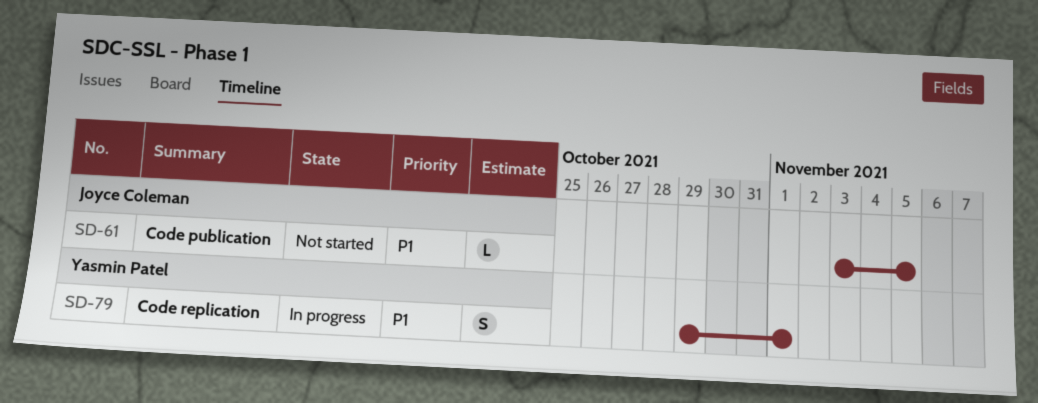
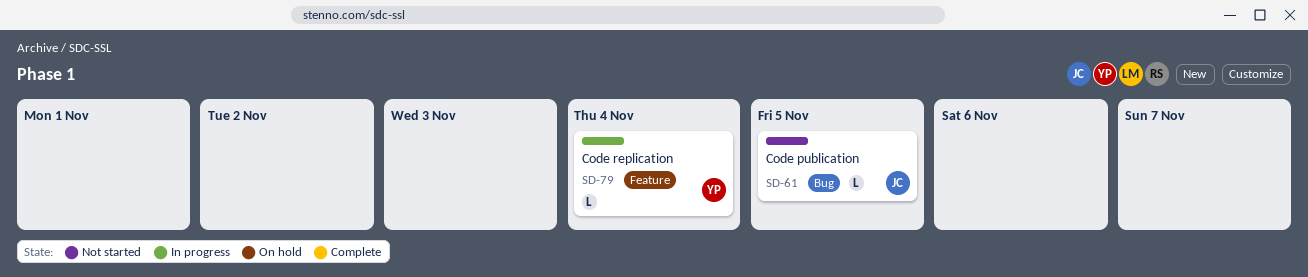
SD-79, estimate: S -> L
SD-79, due: Nov 1 -> Nov 4

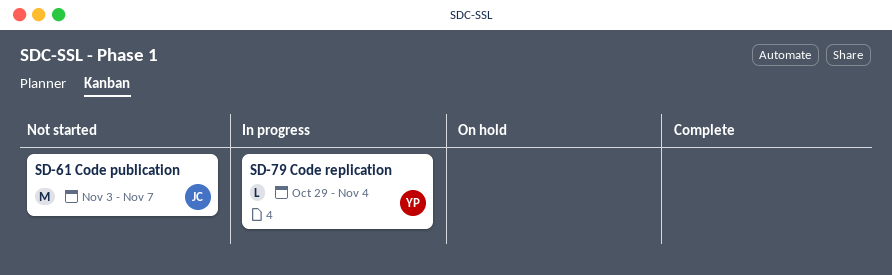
SD-61, estimate: L -> M
SD-61, due: Nov 5 -> Nov 7

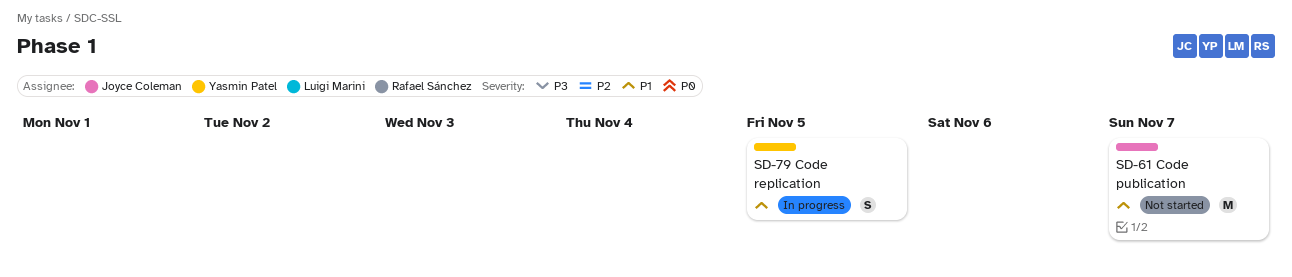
SD-79, estimate: L -> S
SD-79, due: Nov 4 -> Nov 5

